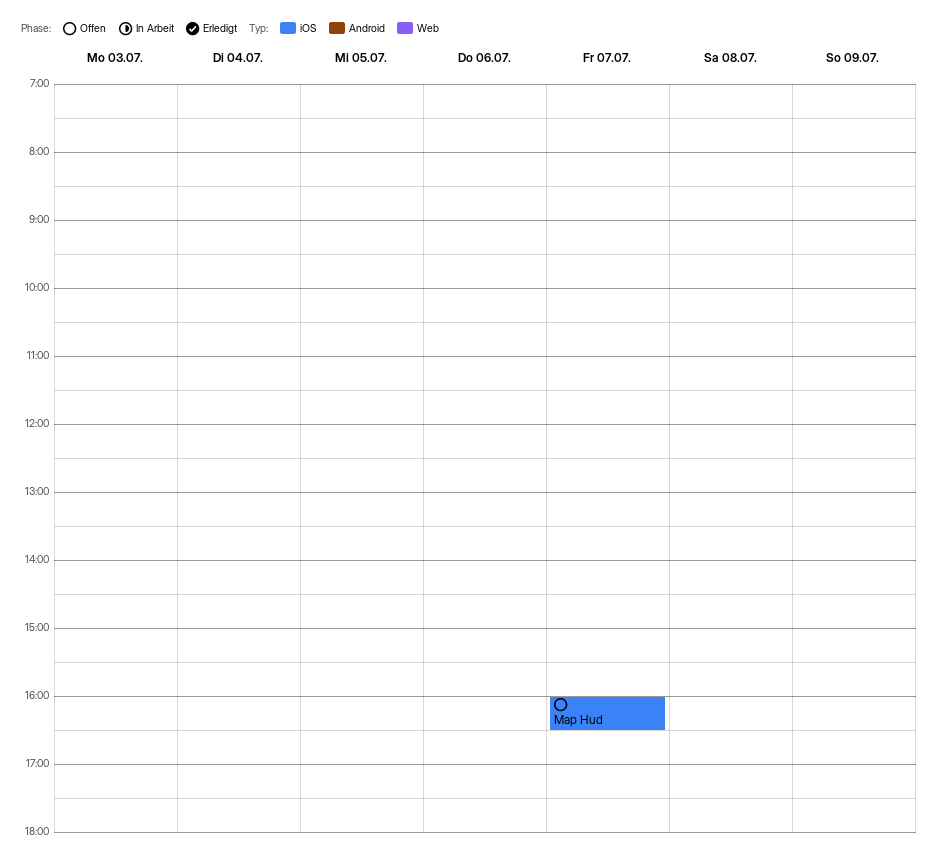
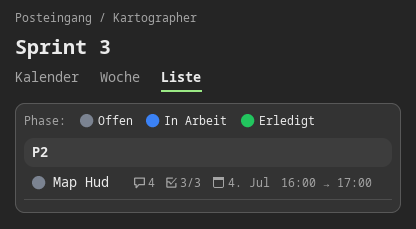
Map Hud, day: Jul 7 -> Jul 4
Map Hud, ends: 16:30 -> 17:00

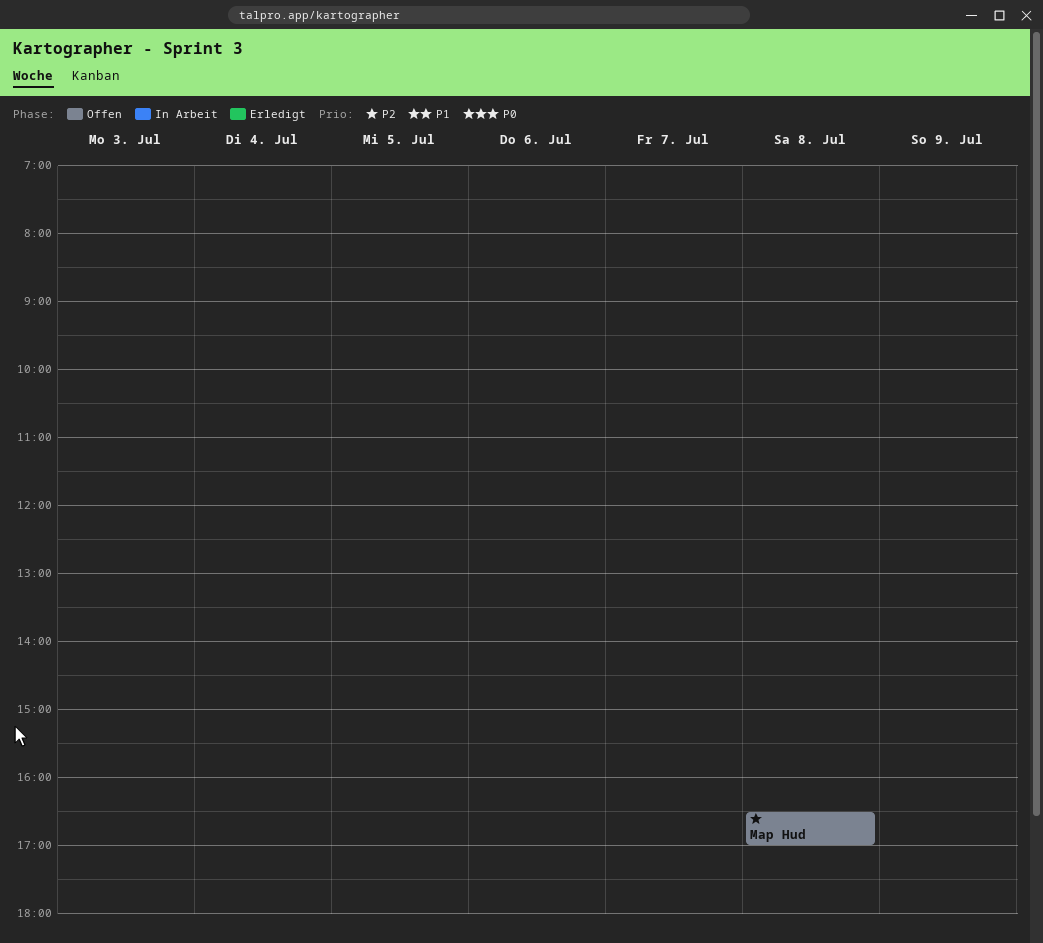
Map Hud, day: Jul 4 -> Jul 8
Map Hud, begins: 16:00 -> 16:30

